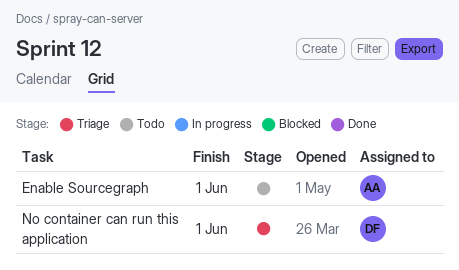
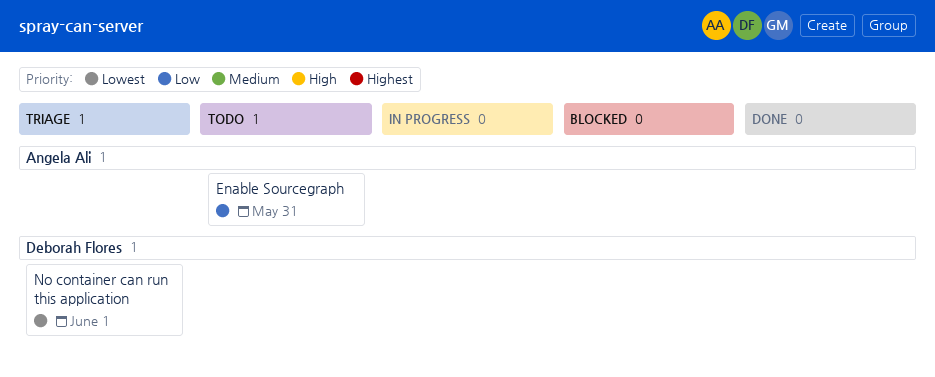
Enable Sourcegraph, due: Jun 1 -> May 31

